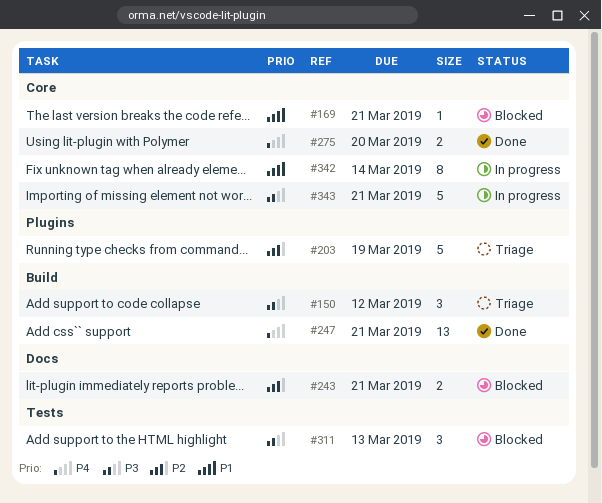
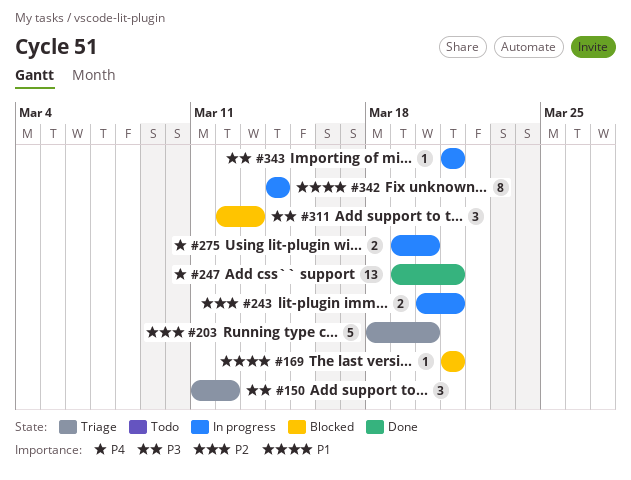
#203, due: Mar 19 -> Mar 20
#243, status: Blocked -> In progress
#275, status: Done -> In progress
#343, estimate: 5 -> 1

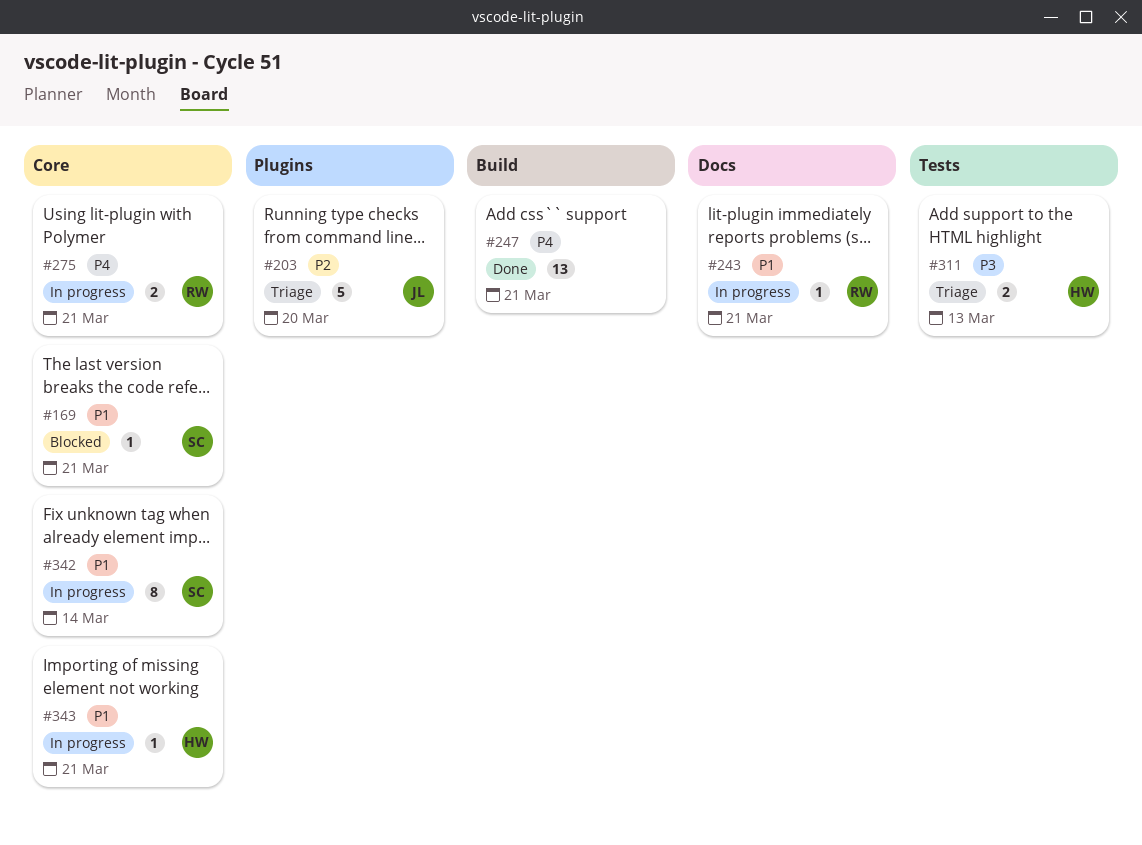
#150: present -> none
#243, priority: P2 -> P1
#243, estimate: 2 -> 1
#275, due: Mar 20 -> Mar 21
#311, status: Blocked -> Triage
#311, estimate: 3 -> 2
#343, priority: P3 -> P1

